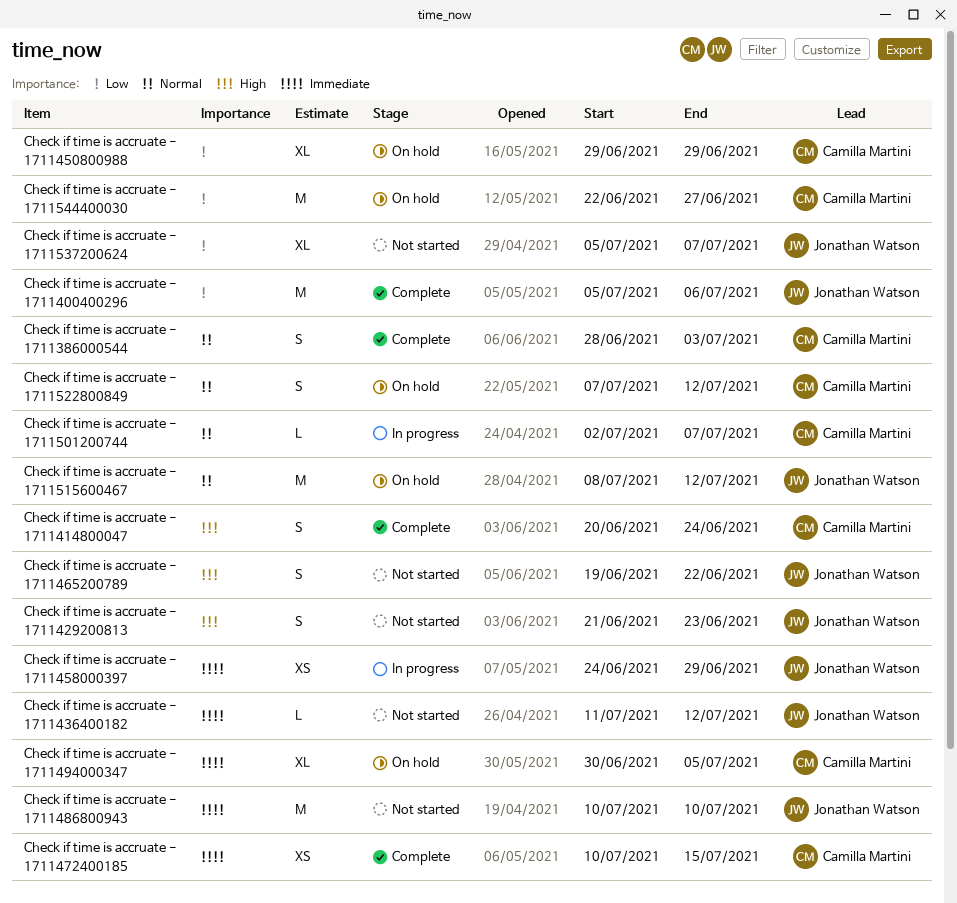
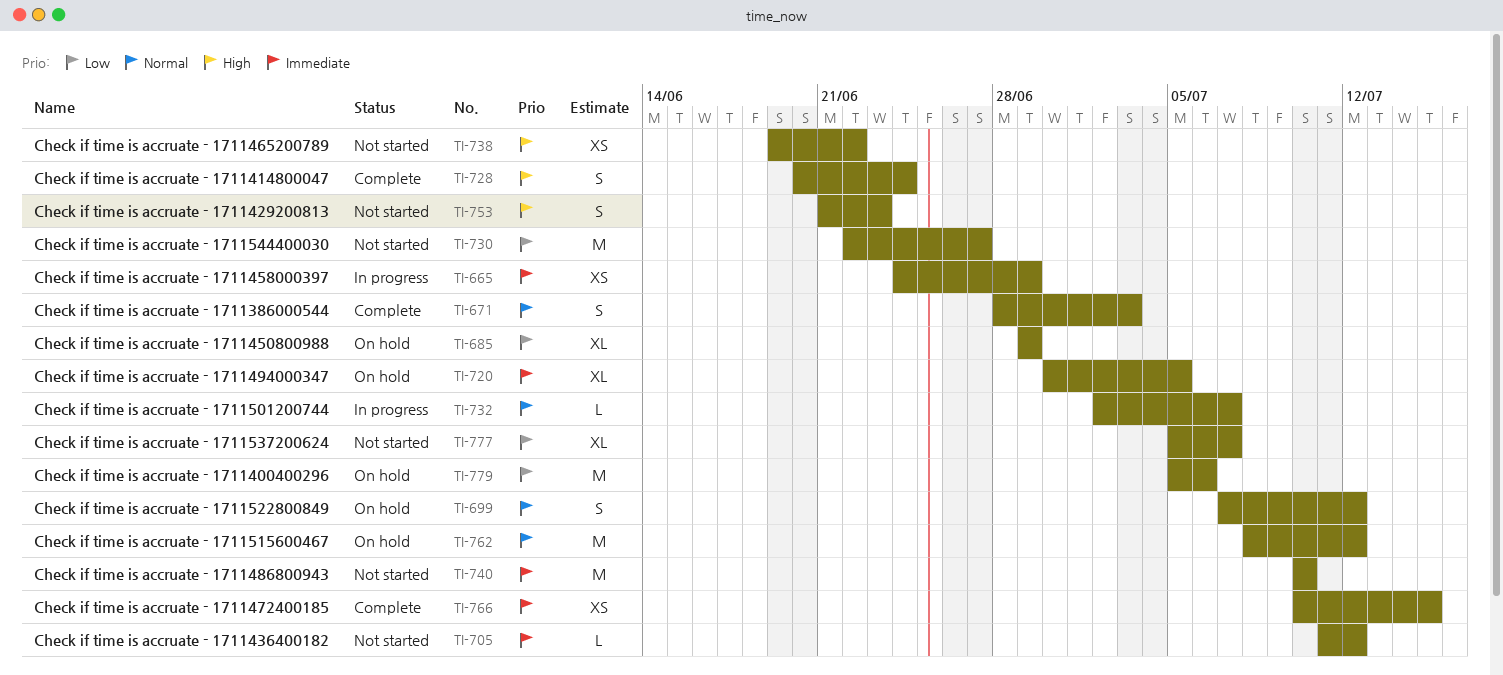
Check if time is accruate - 1711400400296, status: Complete -> On hold
Check if time is accruate - 1711465200789, estimate: S -> XS
Check if time is accruate - 1711544400030, status: On hold -> Not started

